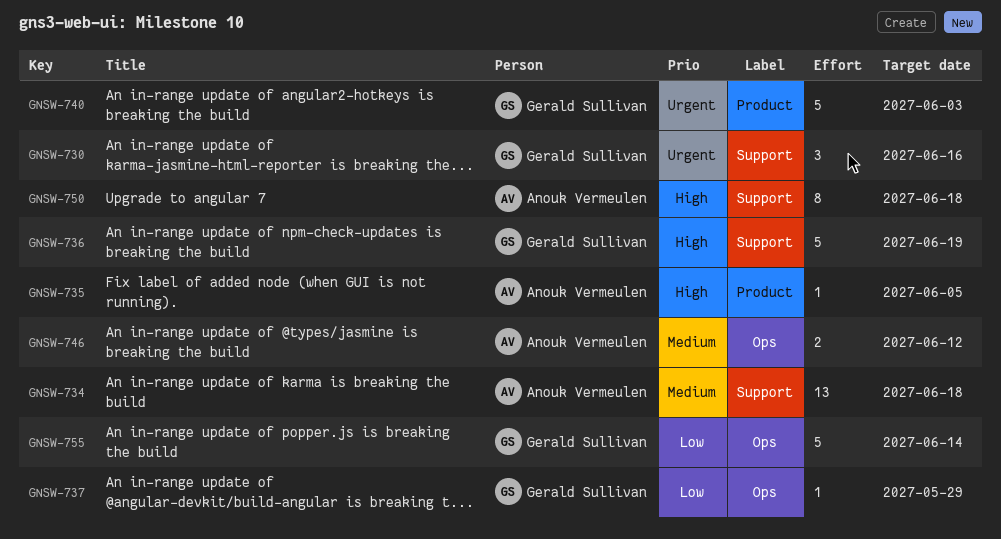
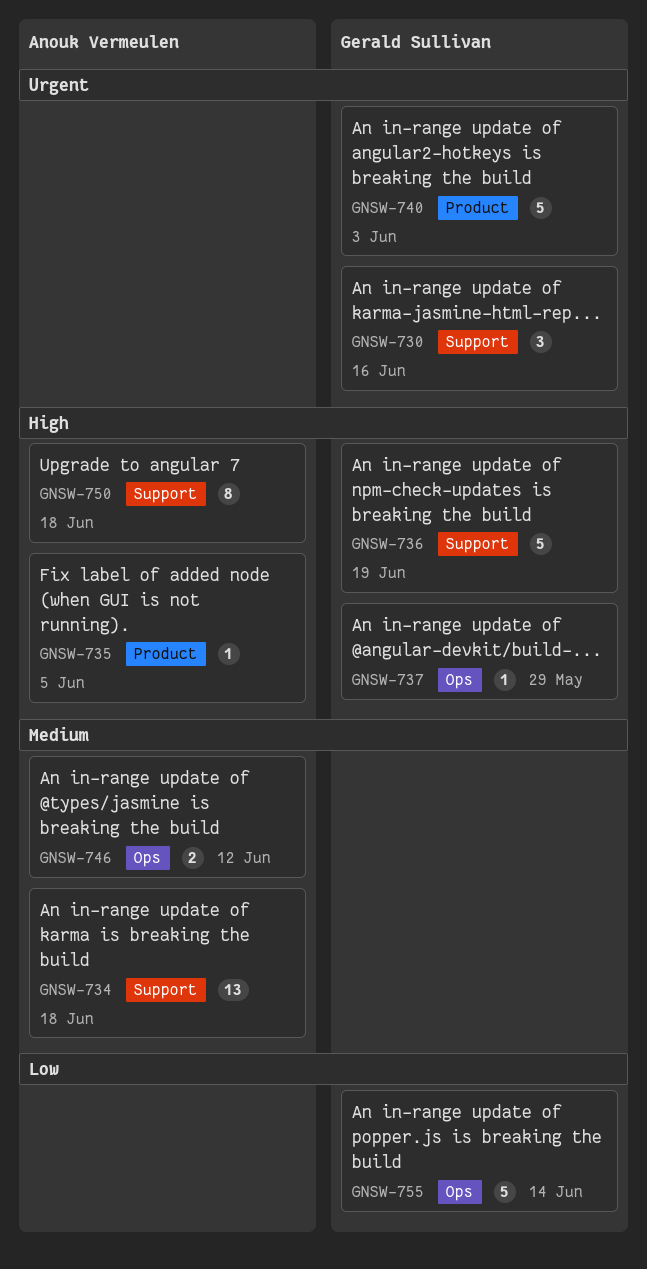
GNSW-737, priority: Low -> High

